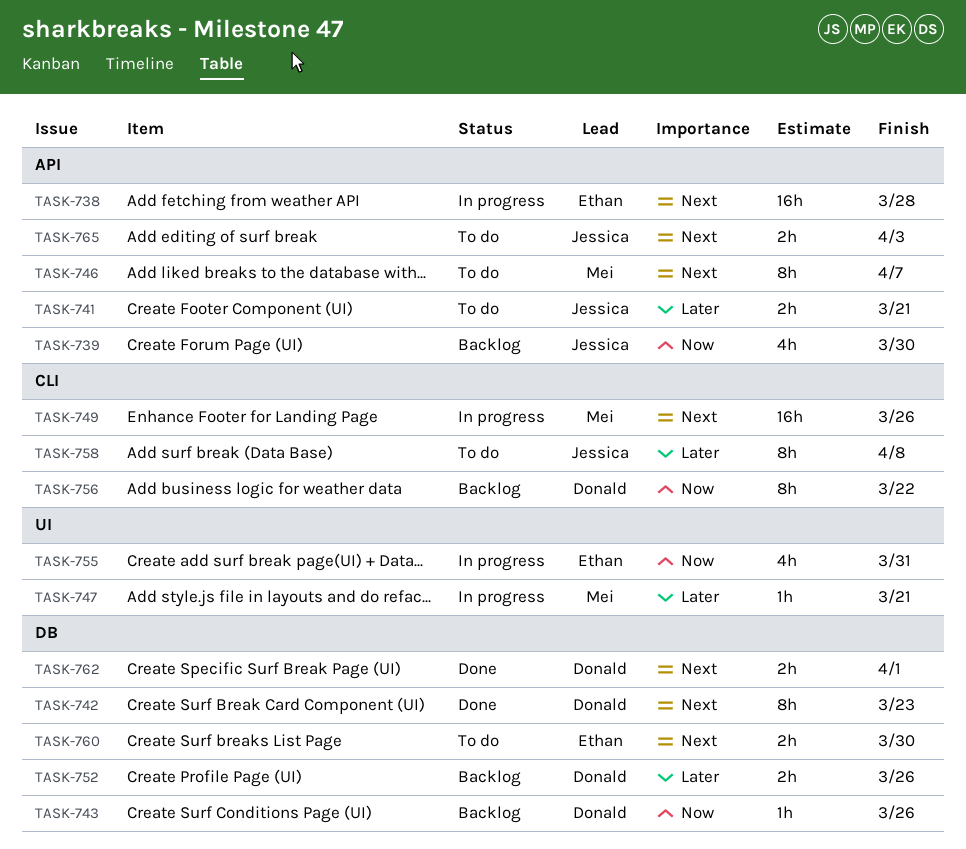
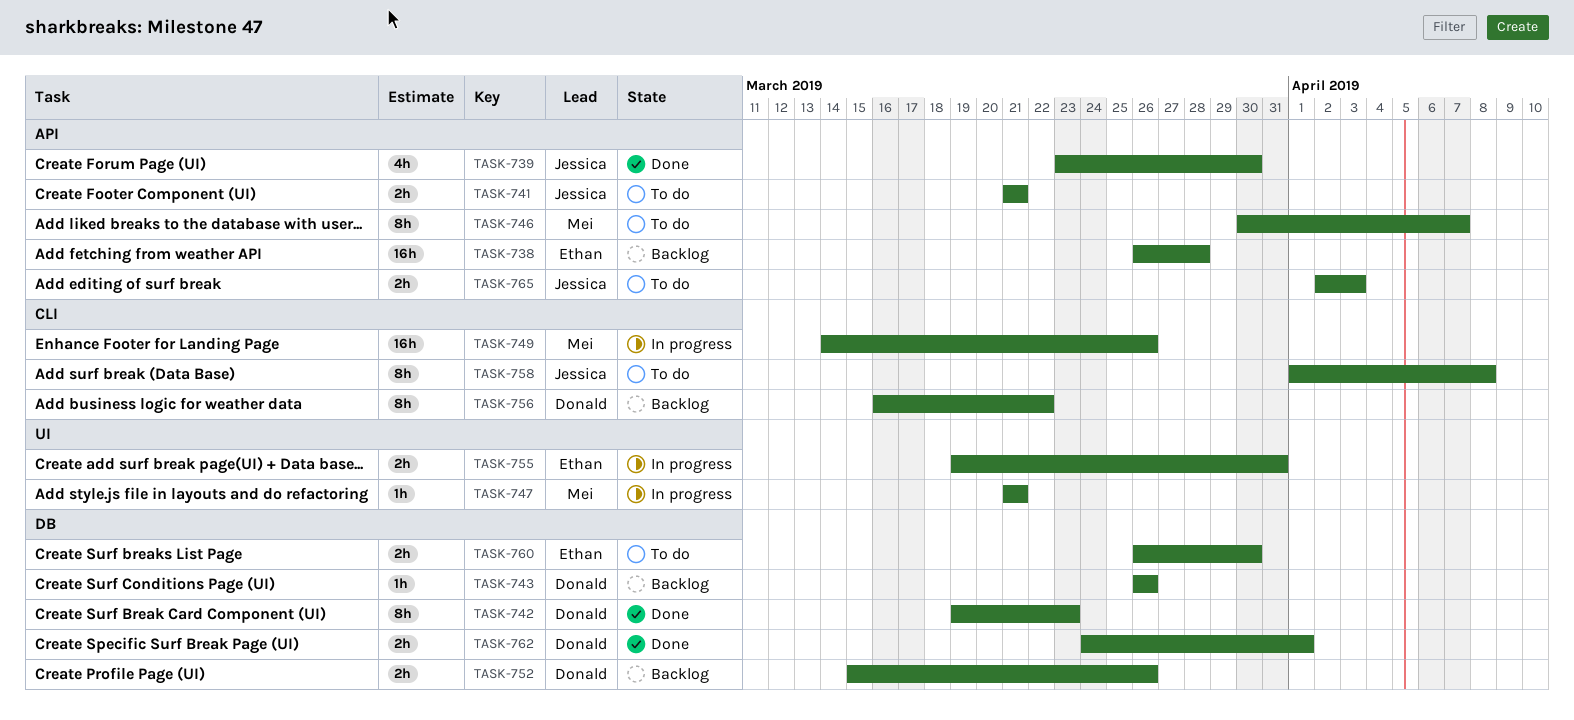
TASK-738, status: In progress -> Backlog
TASK-739, status: Backlog -> Done
TASK-755, estimate: 4h -> 2h

